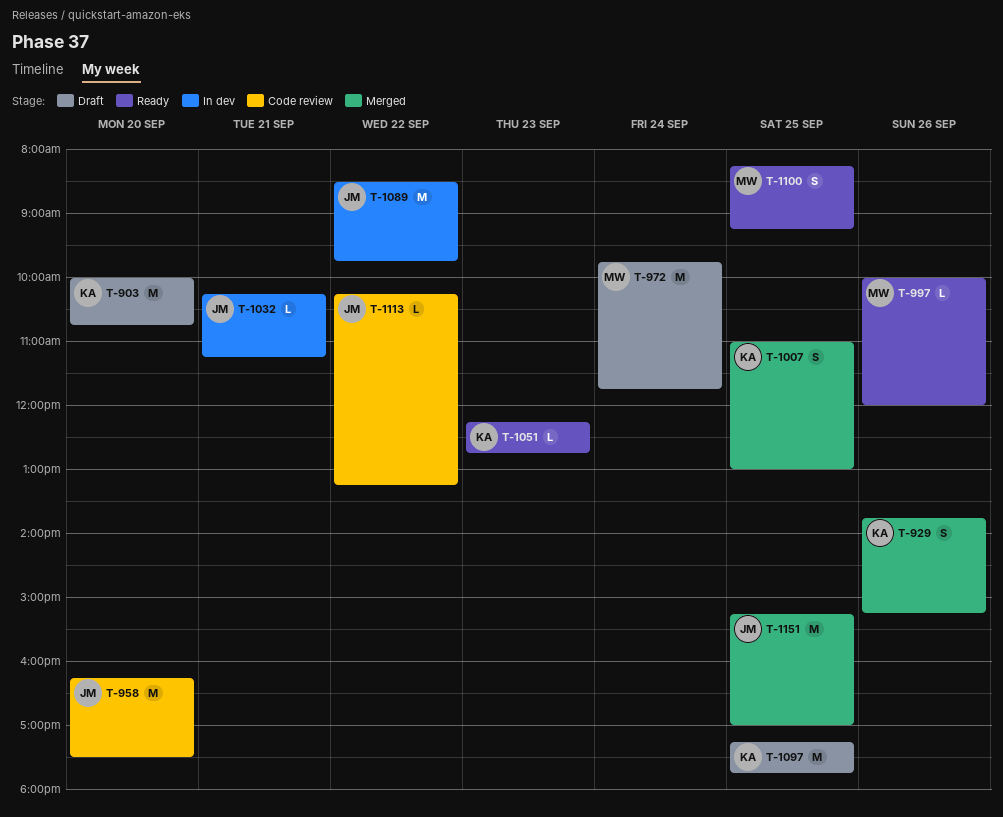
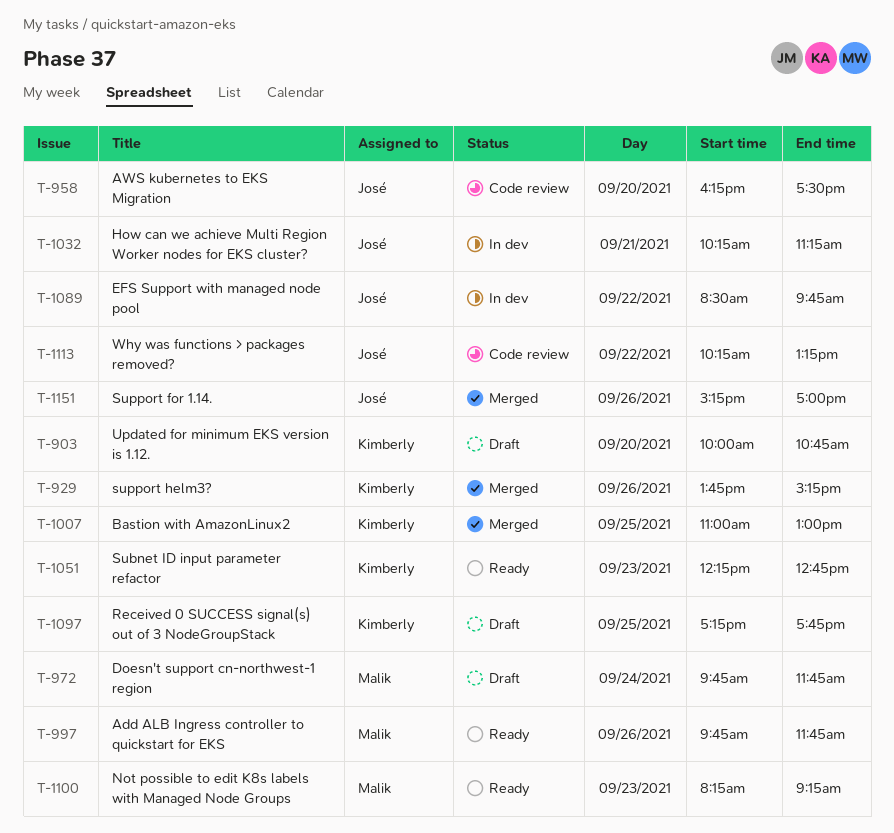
T-997, begins: 10:00 -> 09:45
T-997, ends: 12:00 -> 11:45
T-1100, day: Sep 25 -> Sep 23
T-1151, day: Sep 25 -> Sep 26

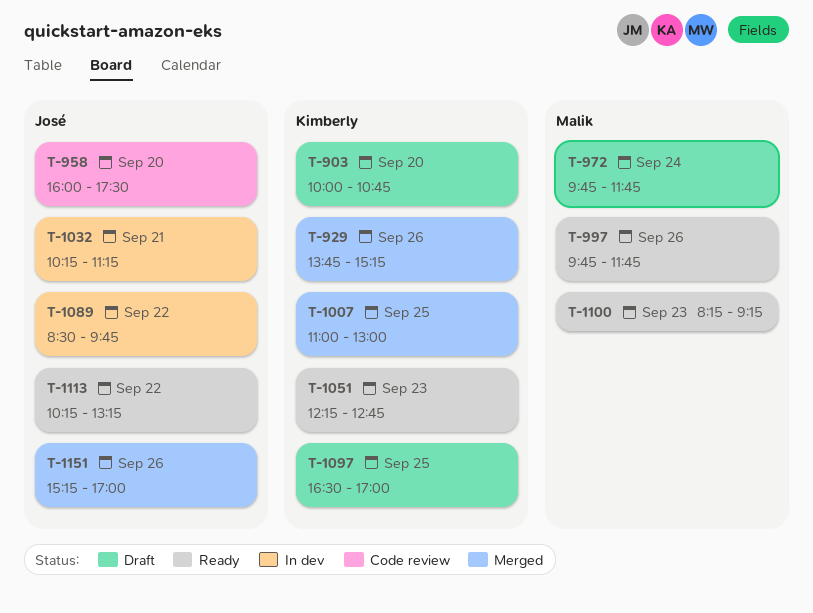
T-958, begins: 16:15 -> 16:00
T-1097, begins: 17:15 -> 16:30
T-1097, ends: 17:45 -> 17:00
T-1113, status: Code review -> Ready

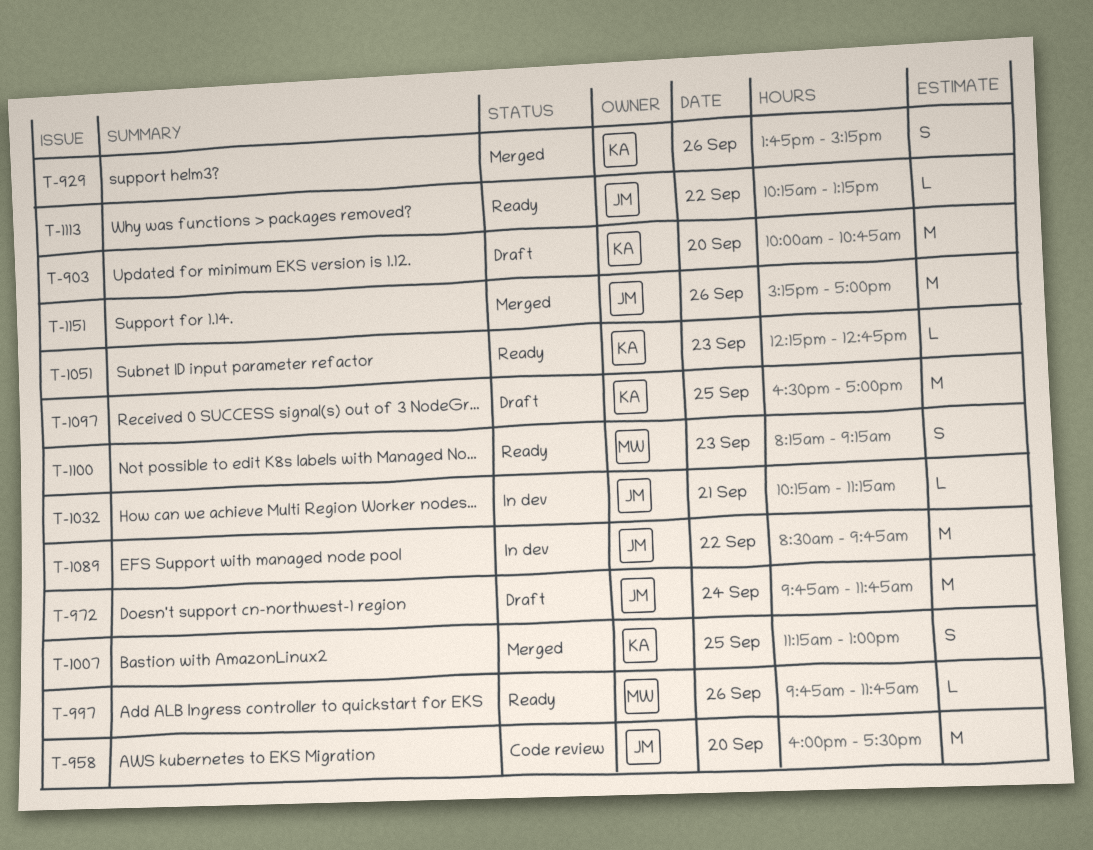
T-972, owner: Malik -> José
T-1007, begins: 11:00 -> 11:15

